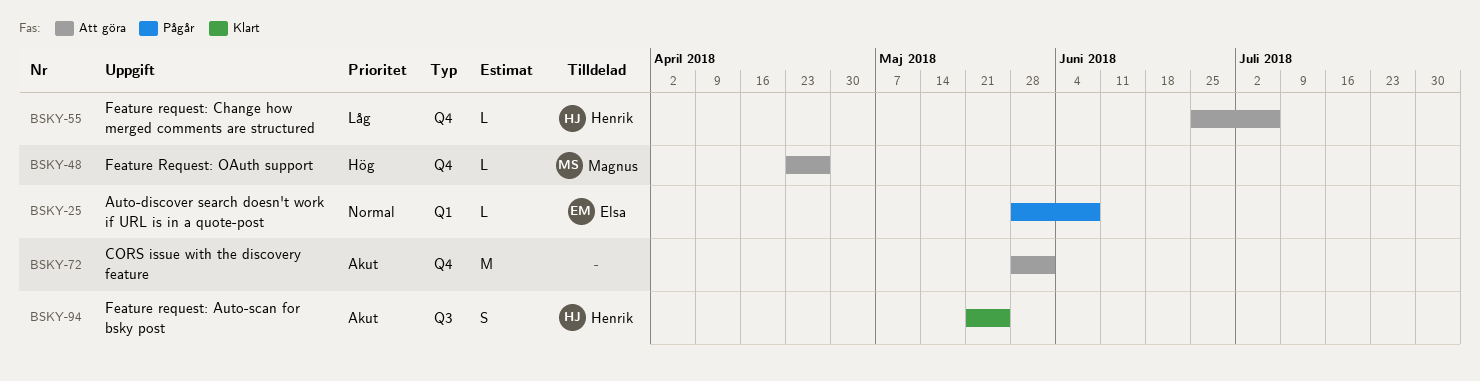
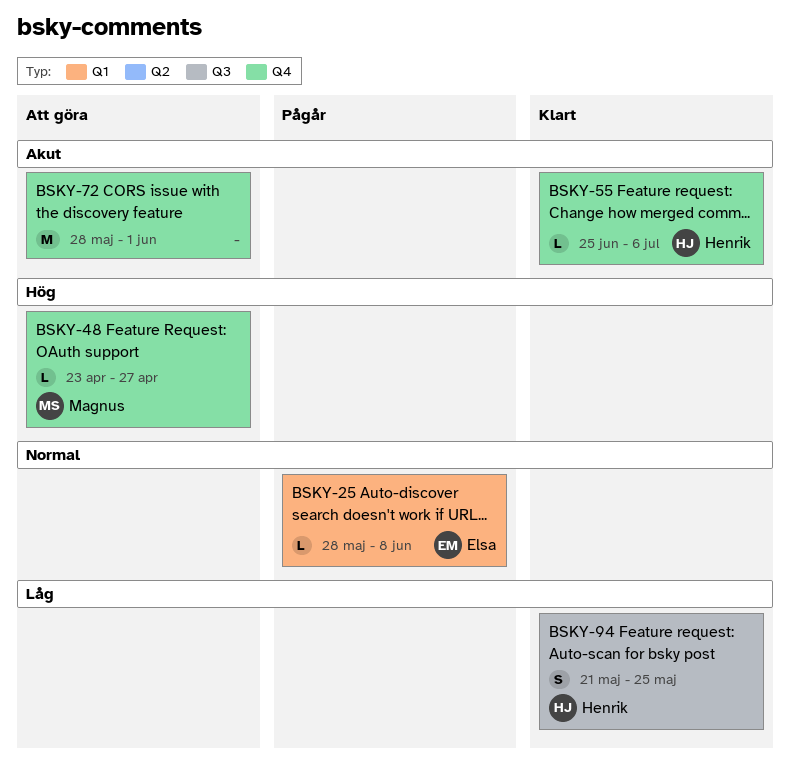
BSKY-55, status: Att göra -> Klart
BSKY-55, priority: Låg -> Akut
BSKY-94, priority: Akut -> Låg

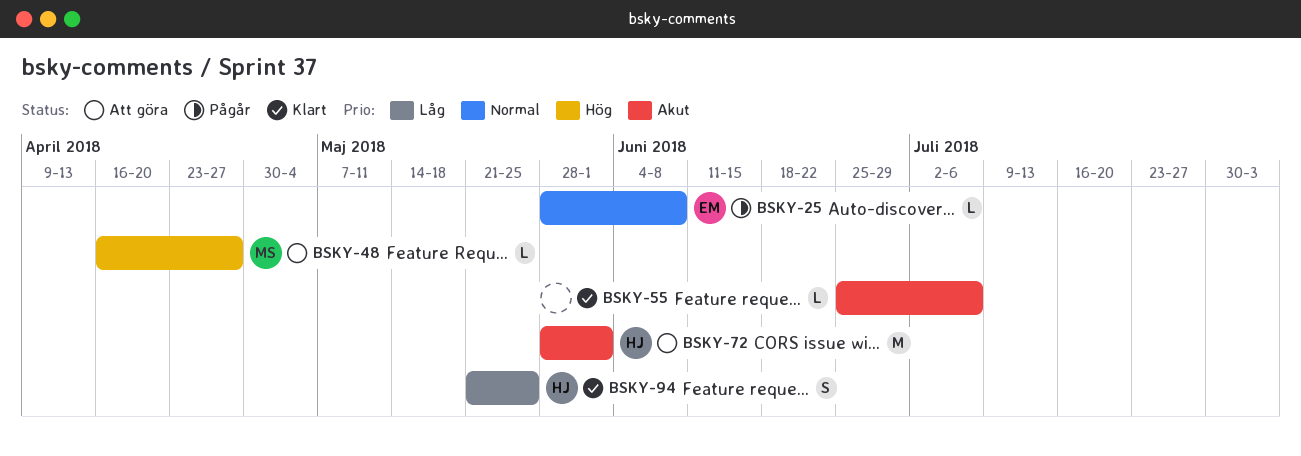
BSKY-48, start: Apr 23 -> Apr 16
BSKY-55, owner: Henrik -> none
BSKY-72, owner: none -> Henrik

